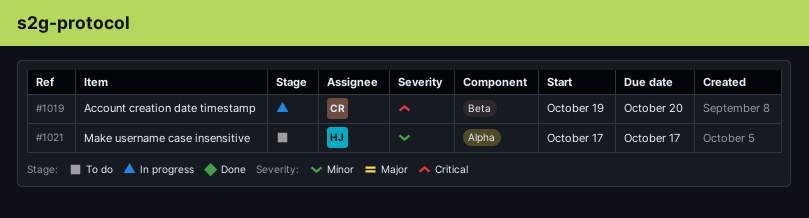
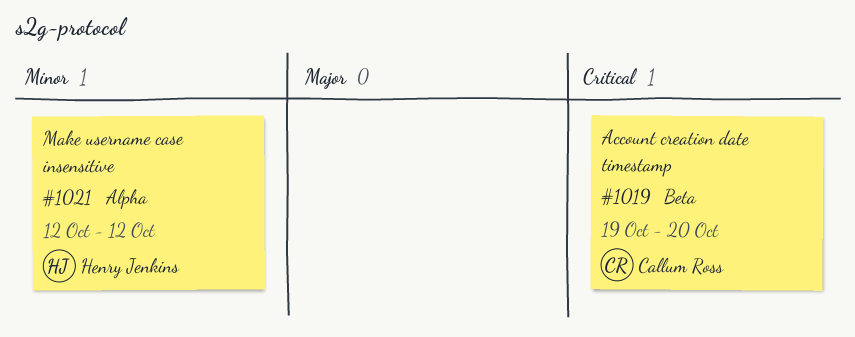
#1021, start: Oct 17 -> Oct 12
#1021, due: Oct 17 -> Oct 12

